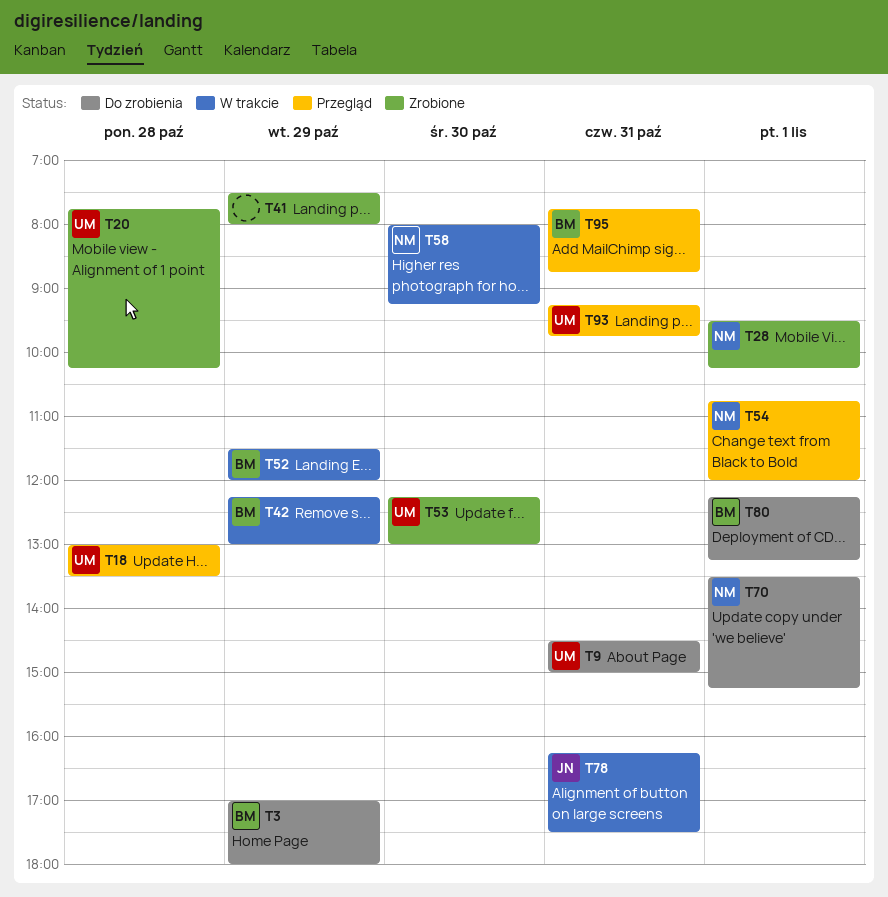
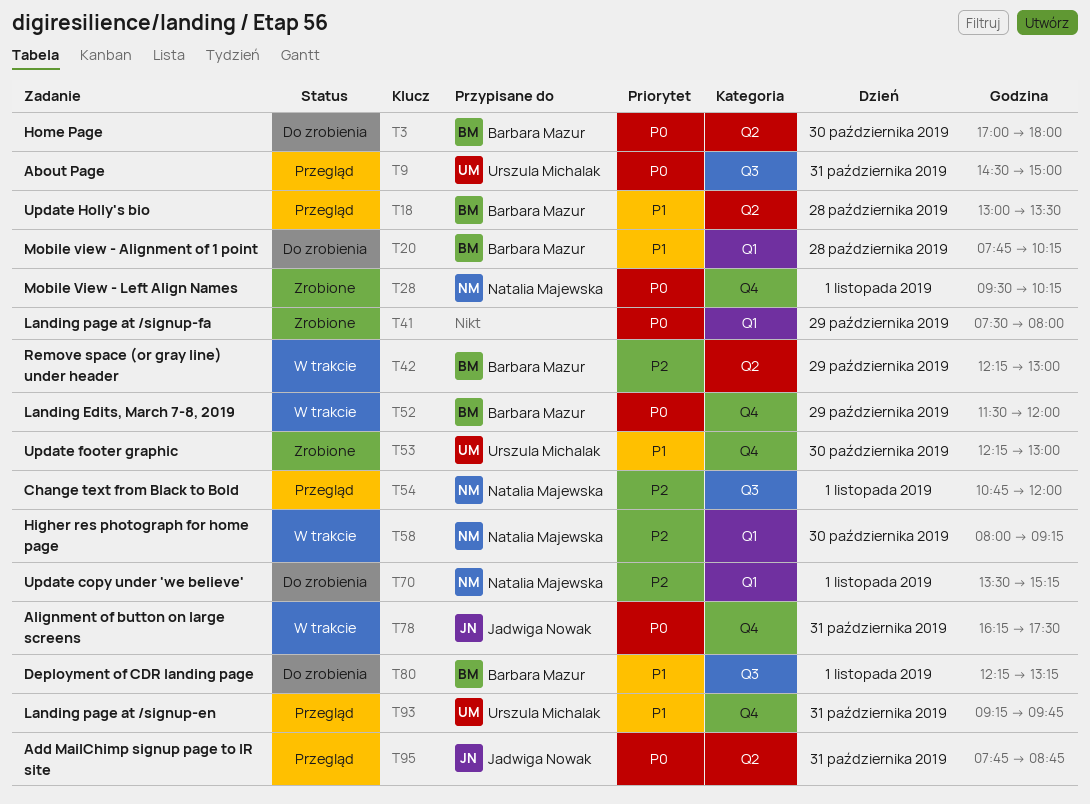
T3, day: Oct 29 -> Oct 30
T9, status: Do zrobienia -> Przegląd
T18, owner: Urszula Michalak -> Barbara Mazur
T20, status: Zrobione -> Do zrobienia
T20, owner: Urszula Michalak -> Barbara Mazur
T95, owner: Barbara Mazur -> Jadwiga Nowak

